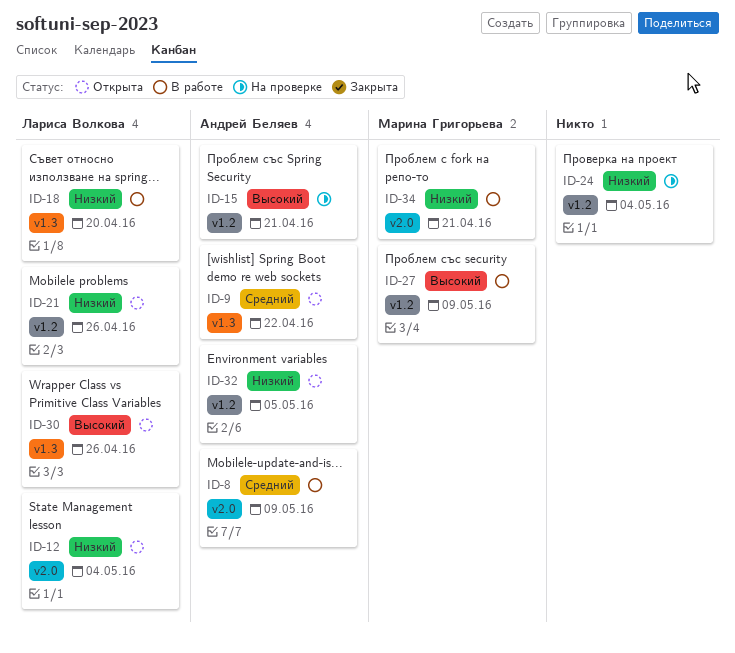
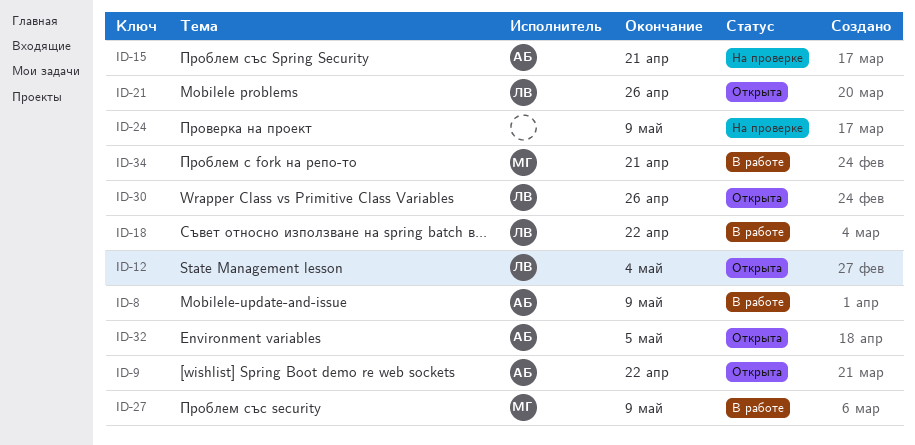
ID-18, due: Apr 20 -> Apr 22
ID-24, due: May 4 -> May 9

